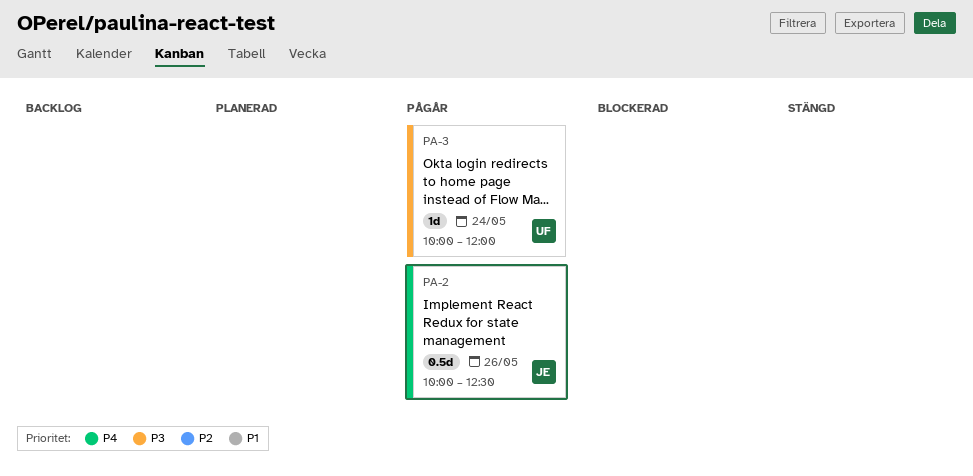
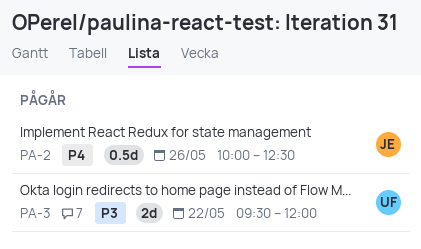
PA-3, estimate: 1d -> 2d
PA-3, day: May 24 -> May 22
PA-3, begins: 10:00 -> 09:30

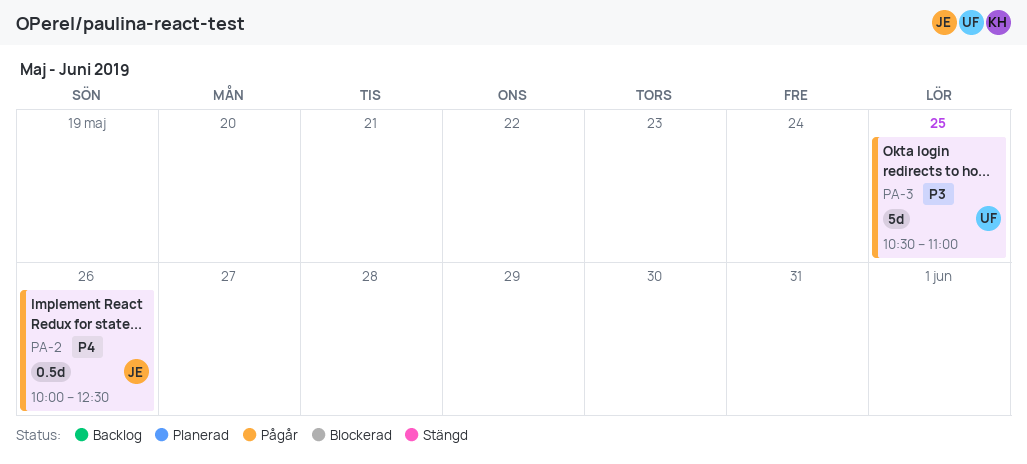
PA-3, estimate: 2d -> 5d
PA-3, day: May 22 -> May 25
PA-3, begins: 09:30 -> 10:30
PA-3, ends: 12:00 -> 11:00

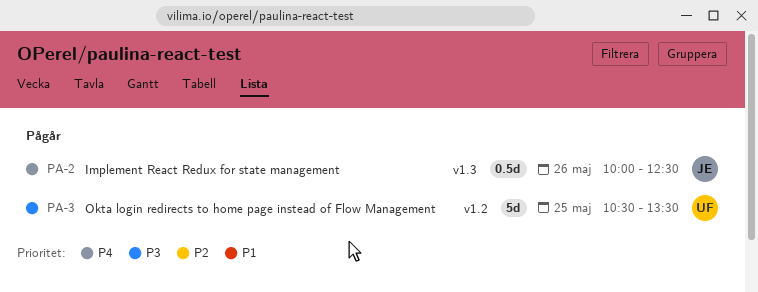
PA-3, ends: 11:00 -> 13:30

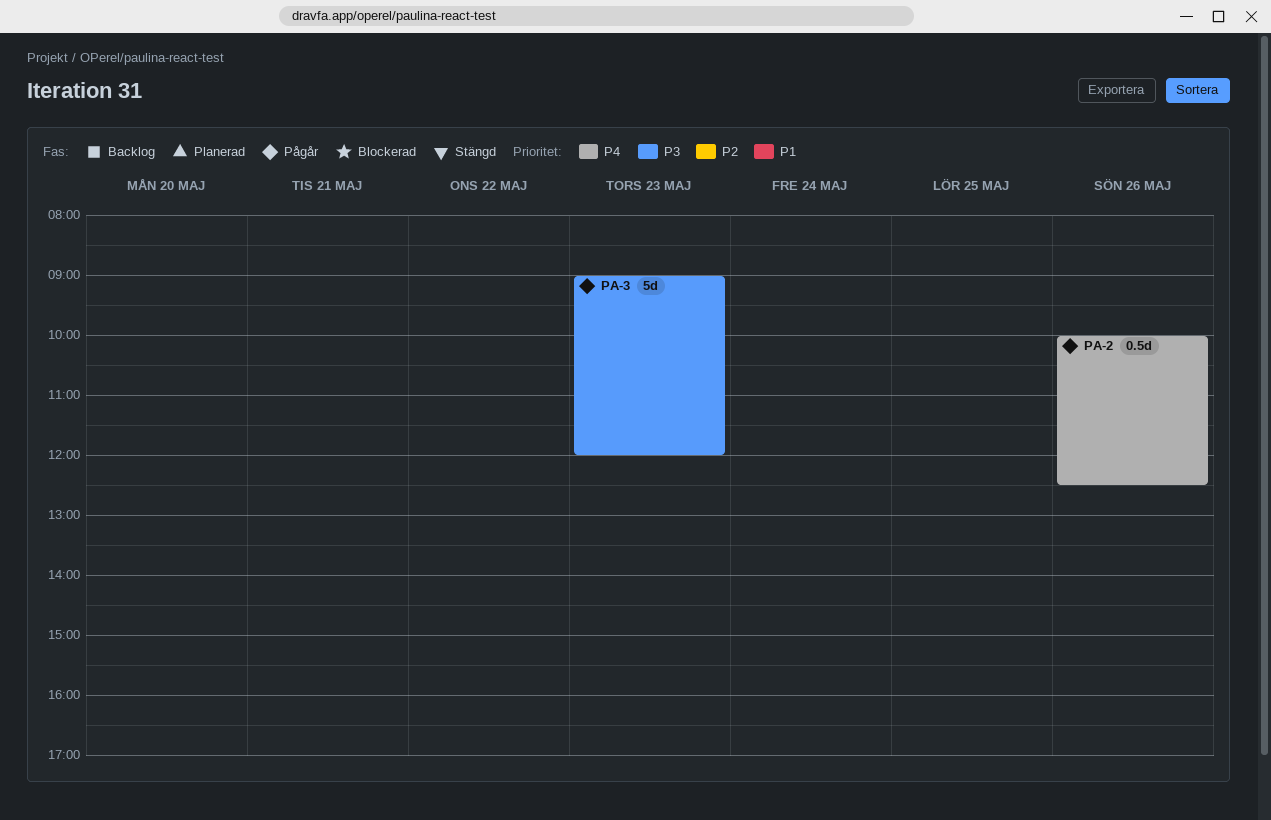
PA-3, day: May 25 -> May 23
PA-3, begins: 10:30 -> 09:00
PA-3, ends: 13:30 -> 12:00

